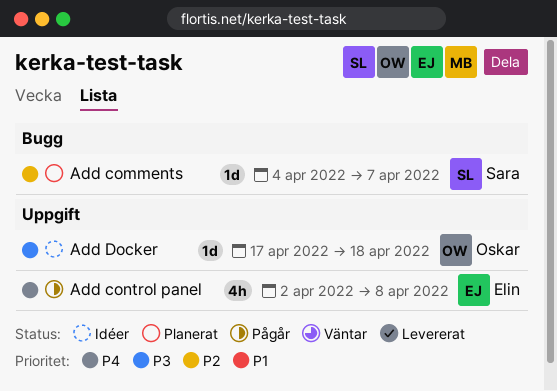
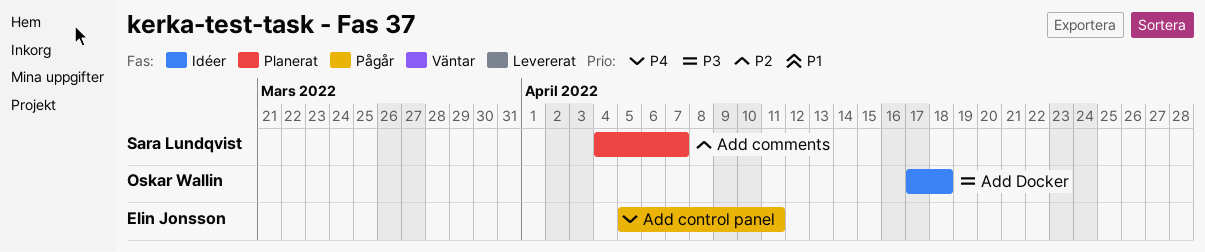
Add control panel, start: Apr 2 -> Apr 5
Add control panel, due: Apr 8 -> Apr 11

